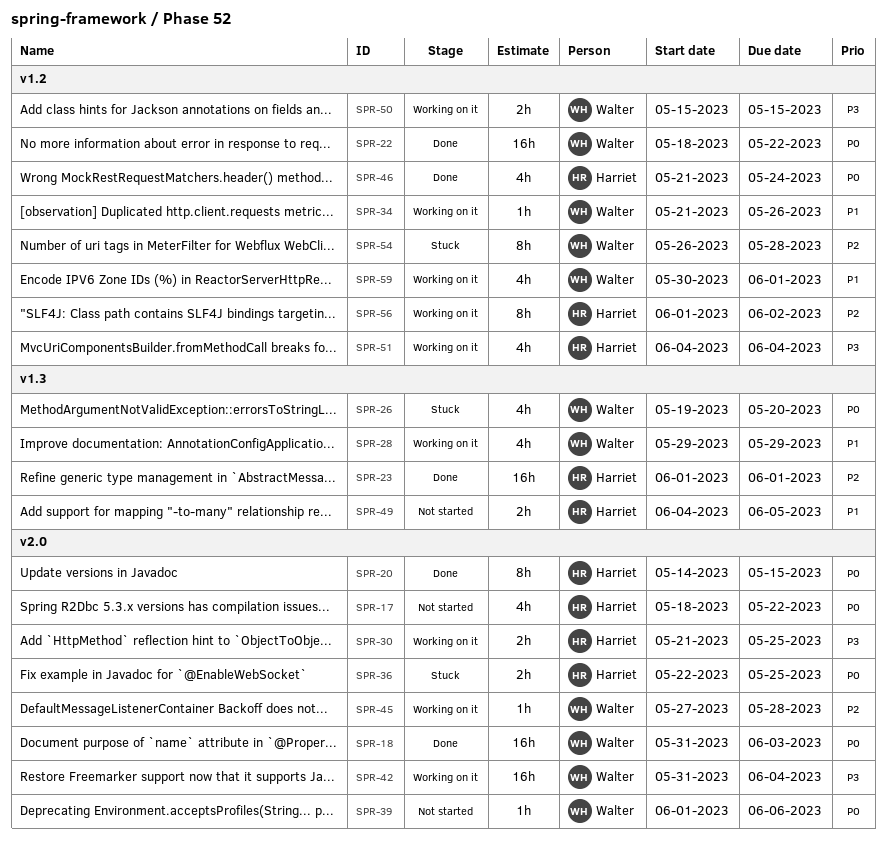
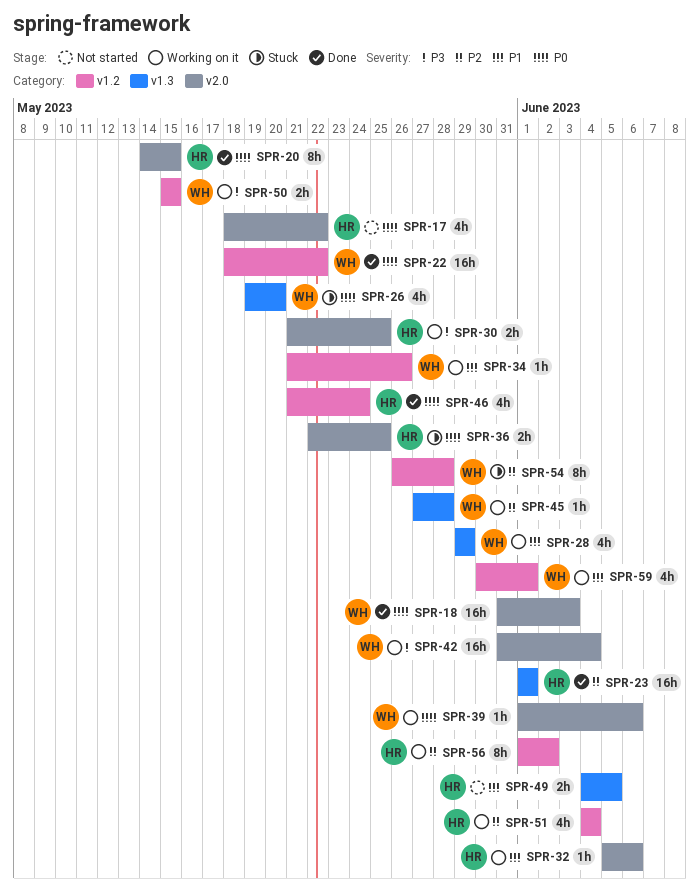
SPR-32: none -> present
SPR-39, status: Not started -> Working on it
SPR-45, label: v2.0 -> v1.3
SPR-51, priority: P3 -> P2

